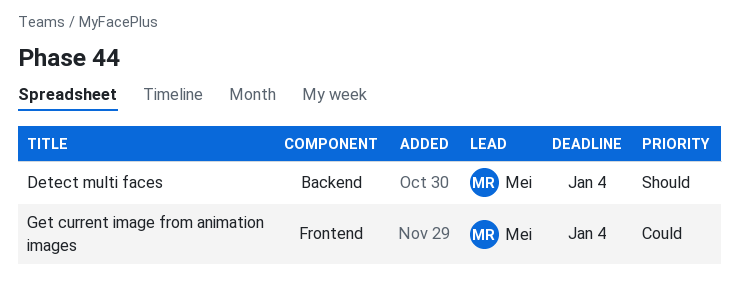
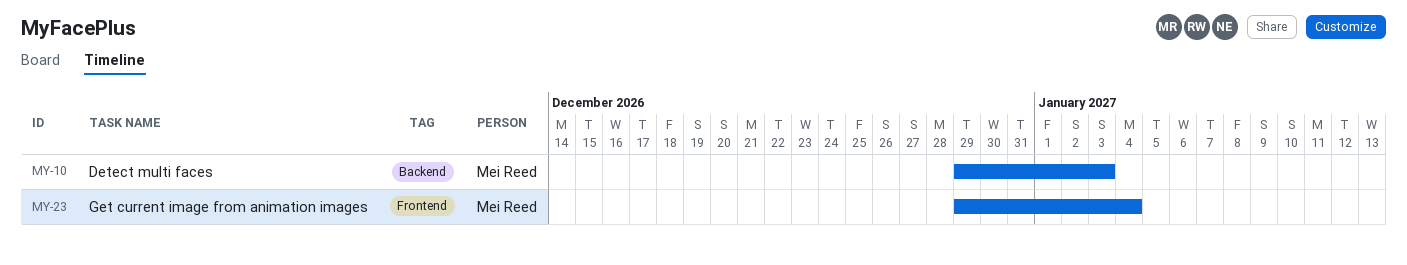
Detect multi faces, due: Jan 4 -> Jan 3

